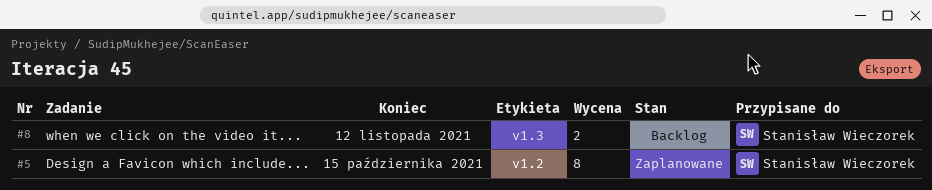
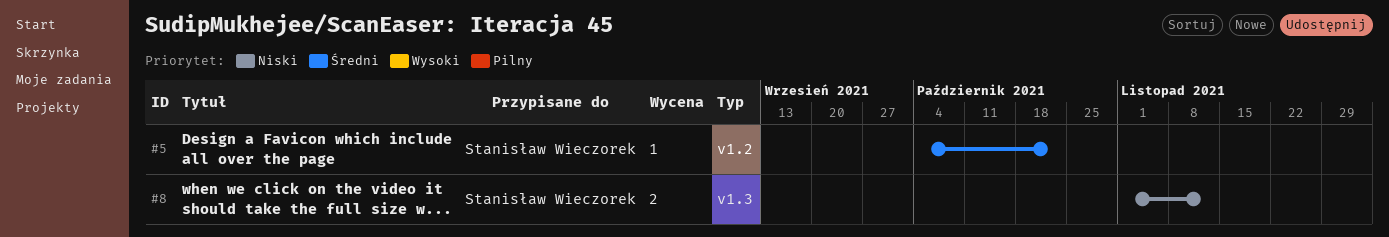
#5, estimate: 8 -> 1
#5, due: Oct 15 -> Oct 22

